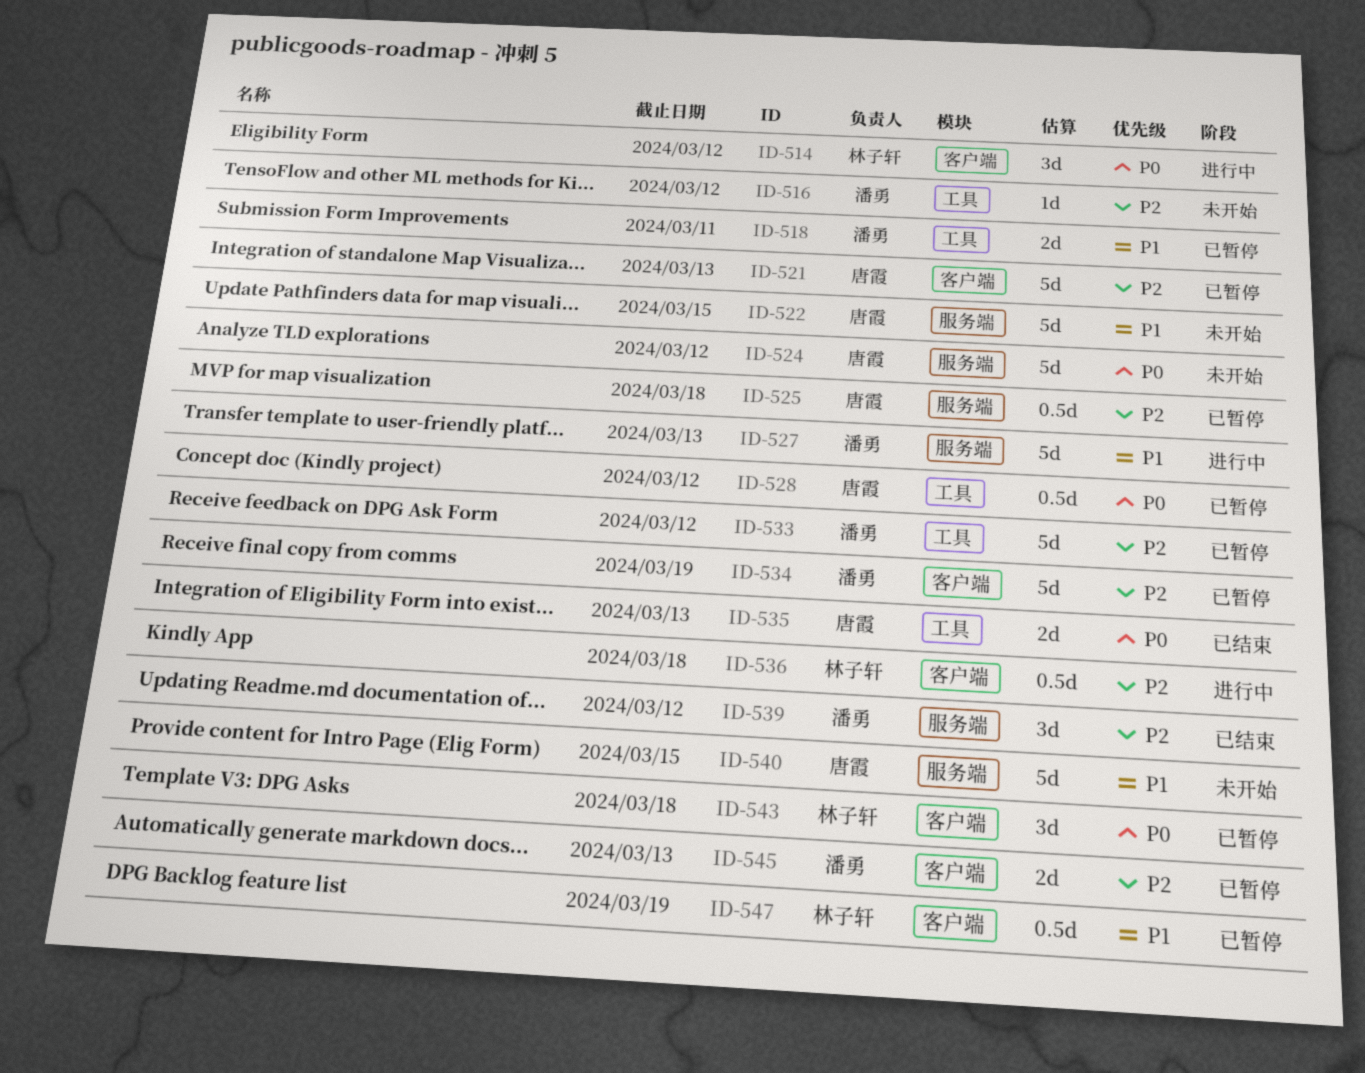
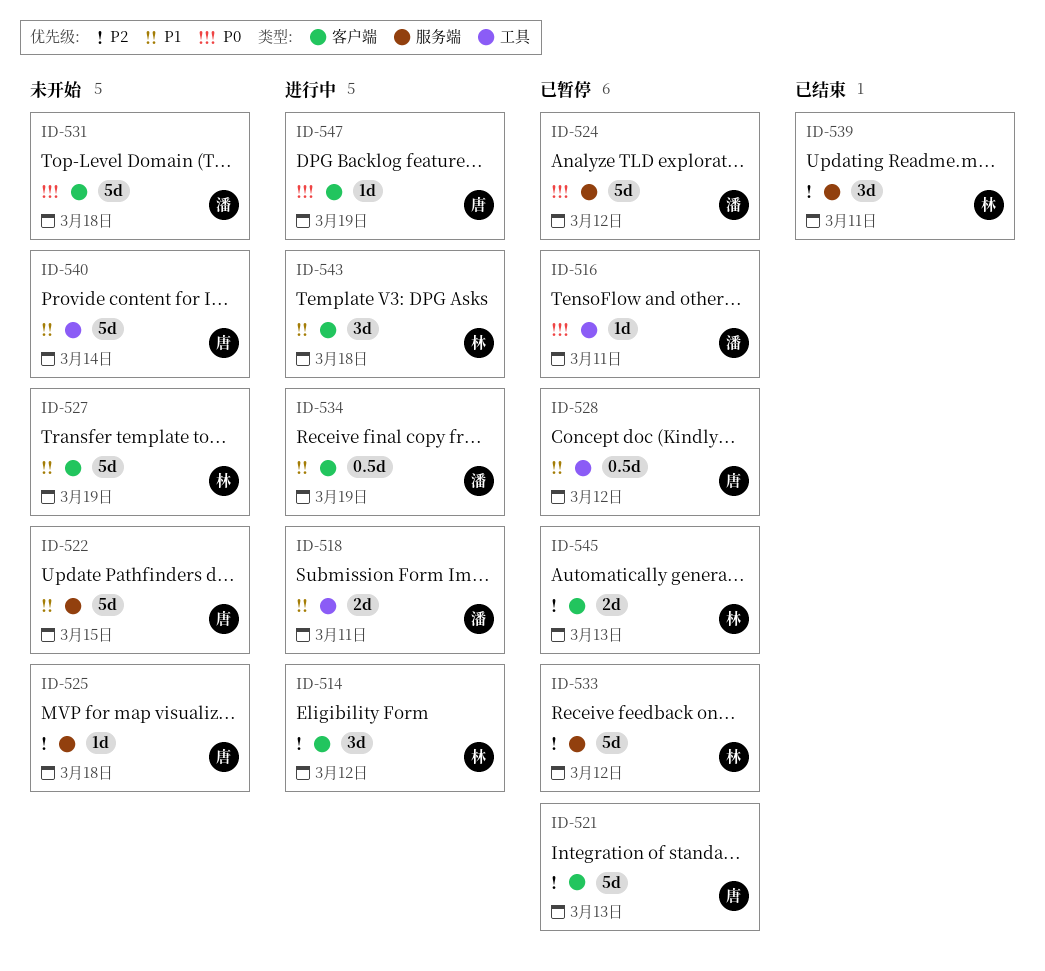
ID-514, priority: P0 -> P2
ID-516, status: 未开始 -> 已暂停
ID-516, priority: P2 -> P0
ID-516, due: Mar 12 -> Mar 11
ID-518, status: 已暂停 -> 进行中
ID-524, status: 未开始 -> 已暂停
ID-524, owner: 唐霞 -> 潘勇
ID-525, status: 已暂停 -> 未开始
ID-525, estimate: 0.5d -> 1d
ID-527, status: 进行中 -> 未开始
ID-527, owner: 潘勇 -> 林子轩
ID-527, label: 服务端 -> 客户端
ID-527, due: Mar 13 -> Mar 19
ID-528, priority: P0 -> P1
ID-531: none -> present
ID-533, owner: 潘勇 -> 林子轩
ID-533, label: 工具 -> 服务端
ID-534, status: 已暂停 -> 进行中
ID-534, priority: P2 -> P1
ID-534, estimate: 5d -> 0.5d
ID-535: present -> none
ID-536: present -> none
ID-539, owner: 潘勇 -> 林子轩
ID-539, due: Mar 12 -> Mar 11
ID-540, label: 服务端 -> 工具
ID-540, due: Mar 15 -> Mar 14
ID-543, status: 已暂停 -> 进行中
ID-543, priority: P0 -> P1
ID-545, owner: 潘勇 -> 林子轩
ID-547, status: 已暂停 -> 进行中
ID-547, owner: 林子轩 -> 唐霞
ID-547, priority: P1 -> P0
ID-547, estimate: 0.5d -> 1d

